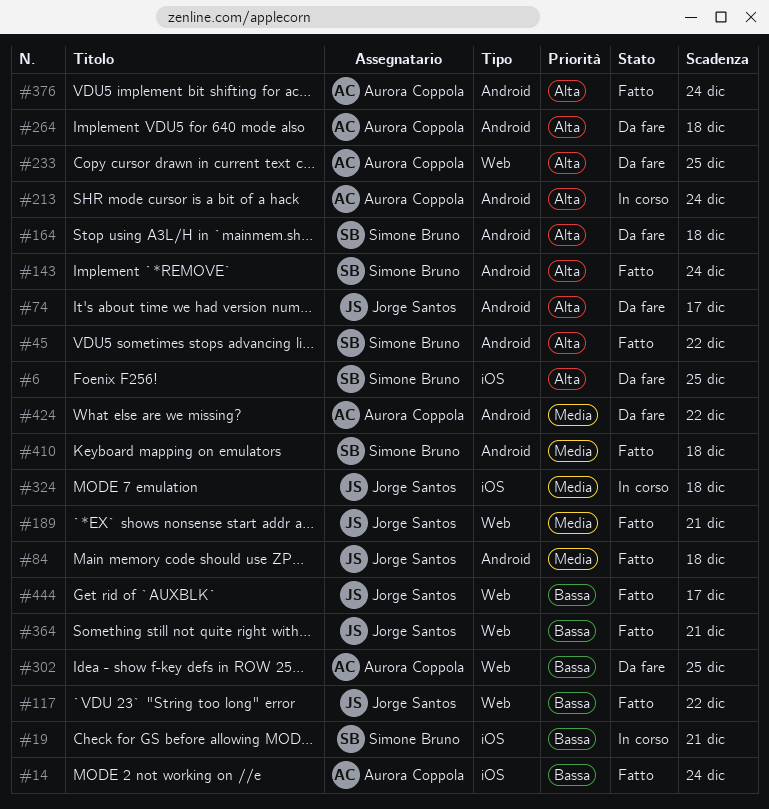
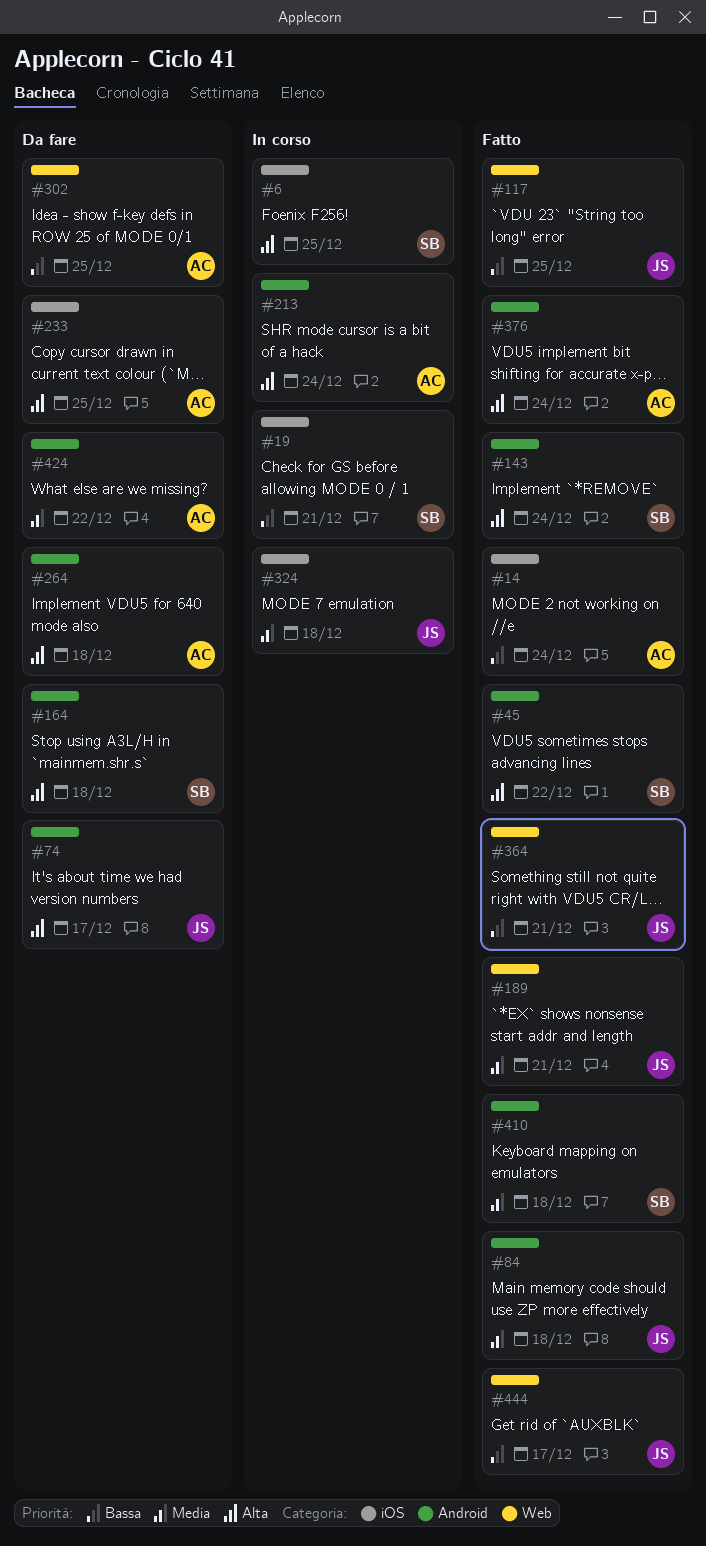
#6, status: Da fare -> In corso
#117, due: Dec 22 -> Dec 25
#233, label: Web -> iOS

